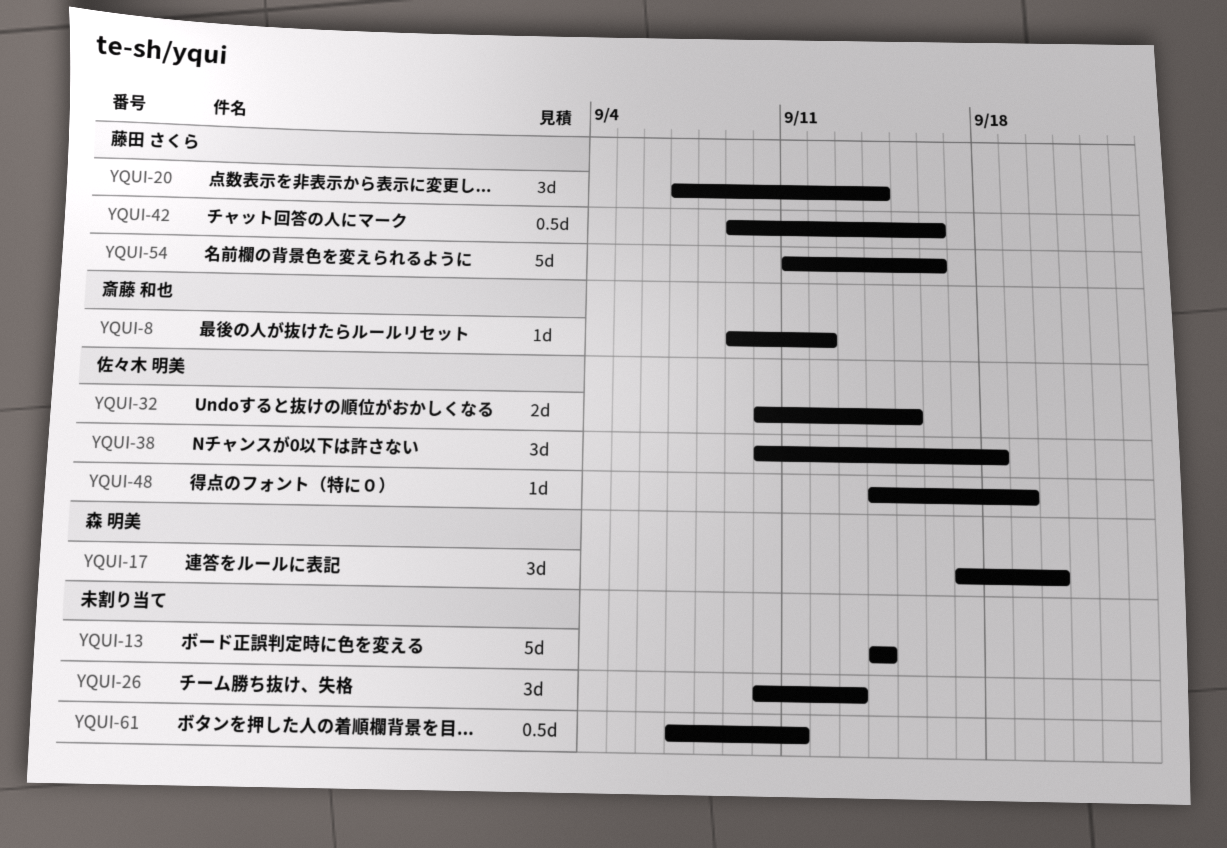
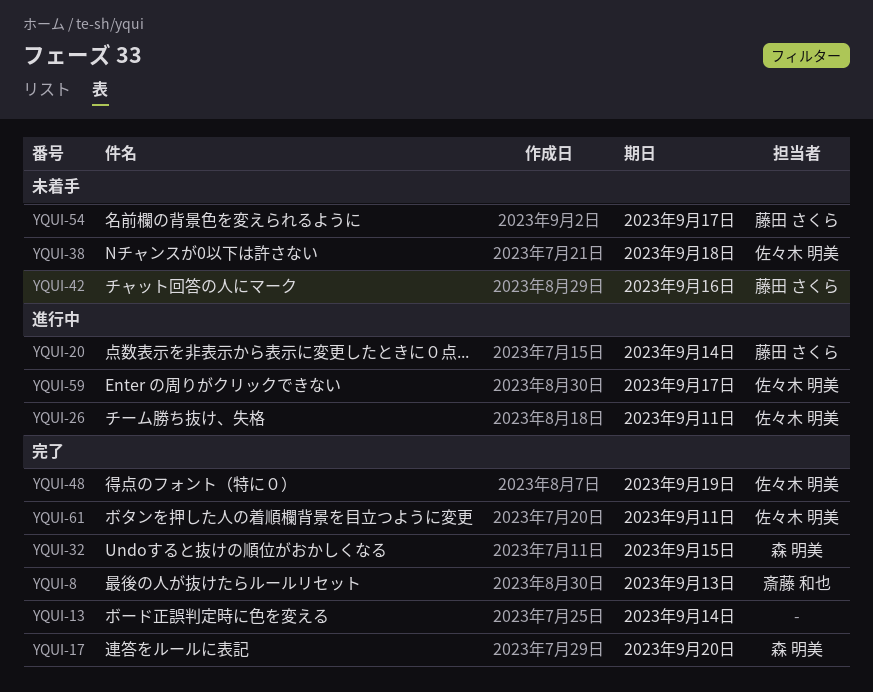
YQUI-8, due: Sep 12 -> Sep 13
YQUI-26, owner: none -> 佐々木 明美
YQUI-26, due: Sep 13 -> Sep 11
YQUI-32, owner: 佐々木 明美 -> 森 明美
YQUI-54, due: Sep 16 -> Sep 17
YQUI-59: none -> present
YQUI-61, owner: none -> 佐々木 明美

